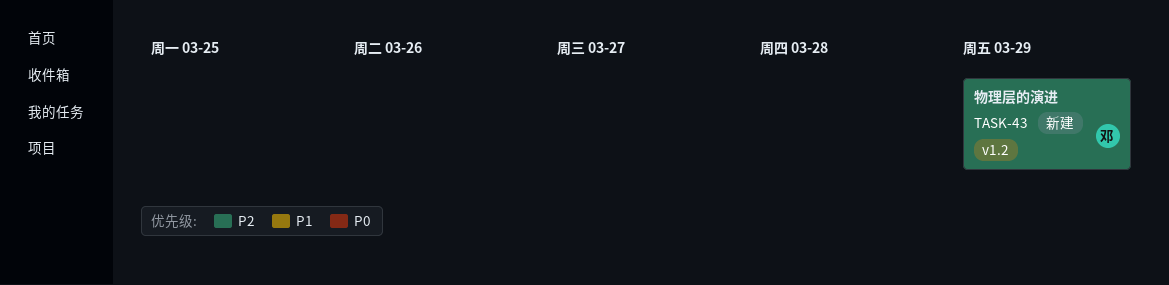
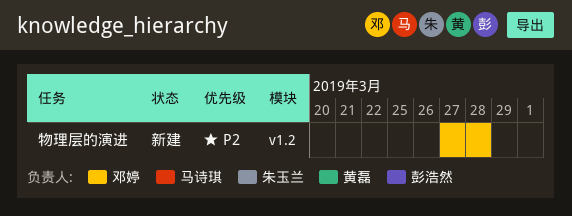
物理层的演进, due: Mar 29 -> Mar 28

